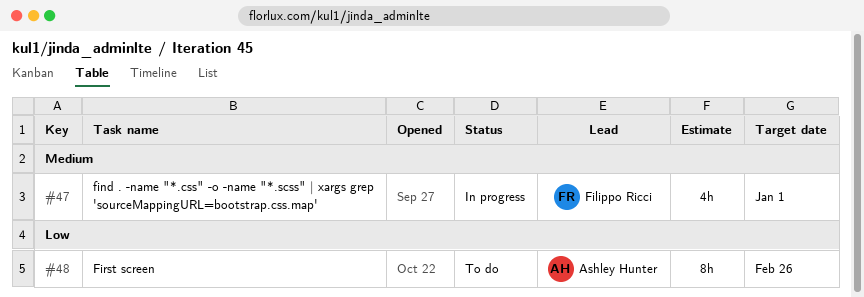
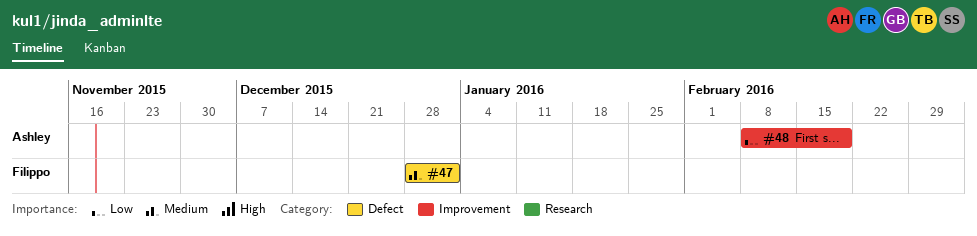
#48, due: Feb 26 -> Feb 19

